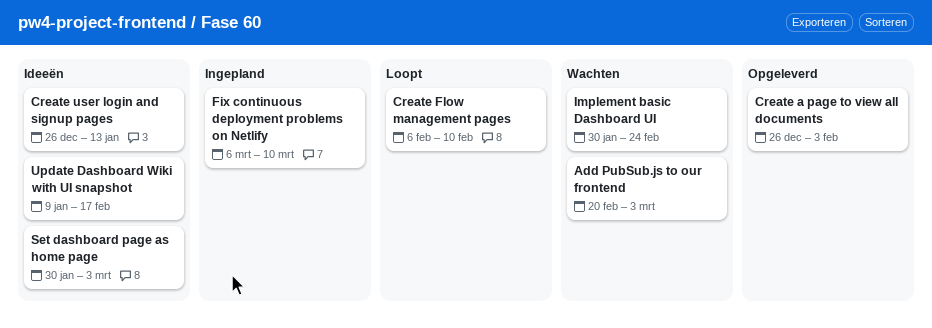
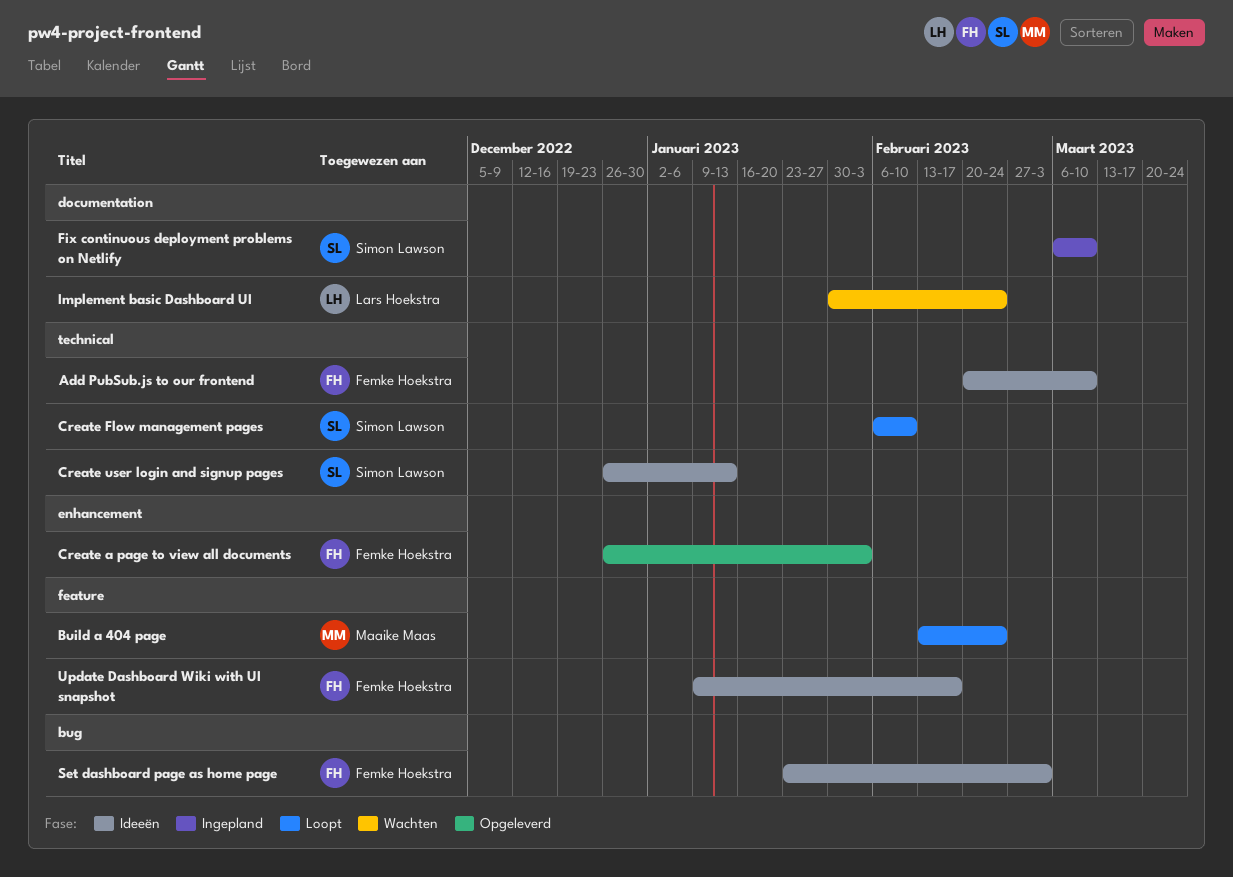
Add PubSub.js to our frontend, status: Wachten -> Ideeën
Add PubSub.js to our frontend, due: Mar 3 -> Mar 10
Build a 404 page: none -> present
Set dashboard page as home page, start: Jan 30 -> Jan 23

